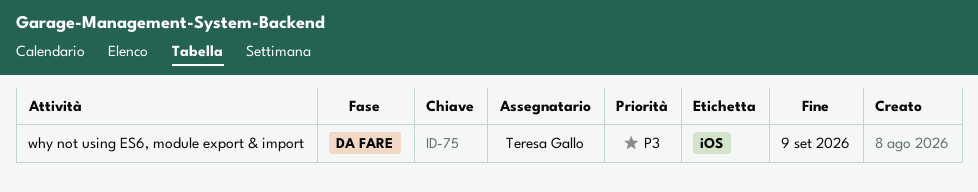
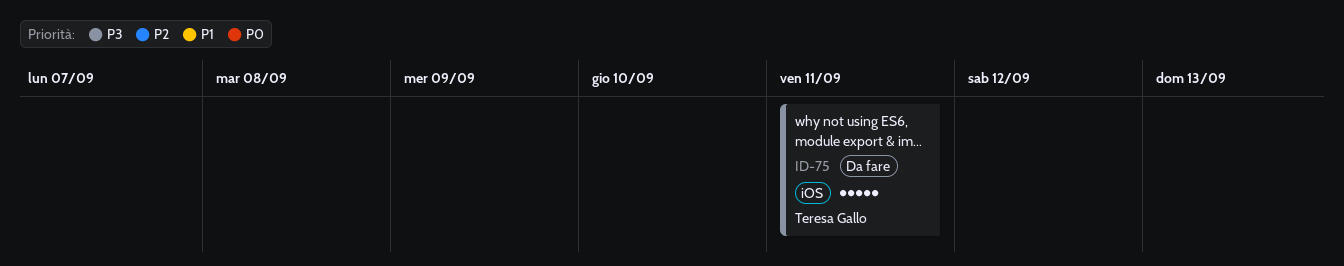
ID-75, due: Sep 9 -> Sep 11

